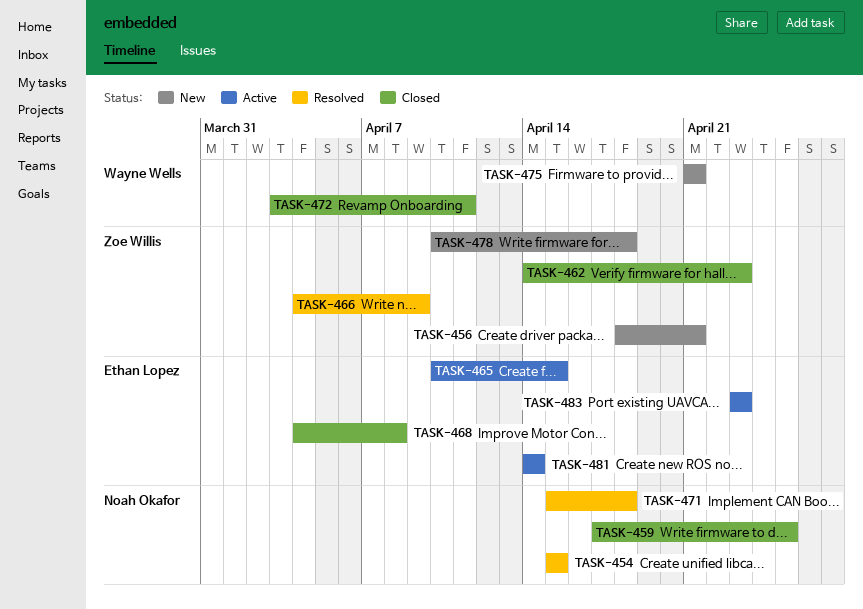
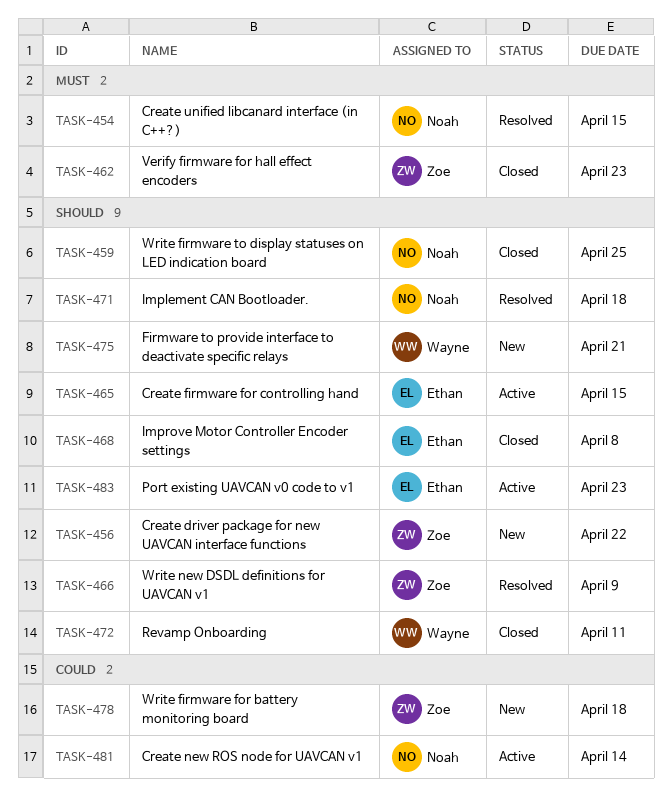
TASK-456, due: Apr 21 -> Apr 22
TASK-481, owner: Ethan Lopez -> Noah Okafor

